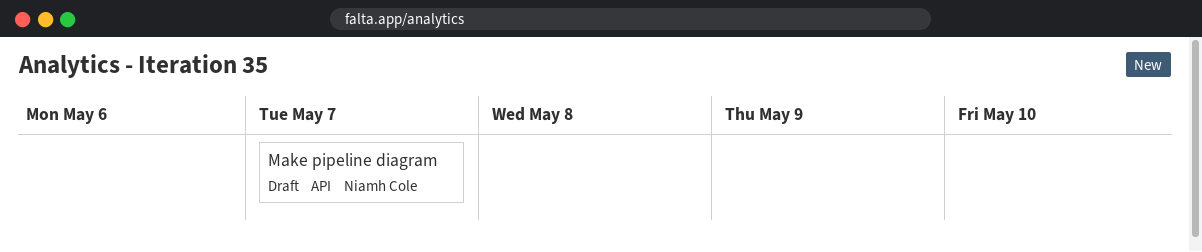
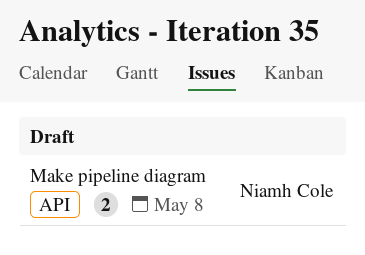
Make pipeline diagram, due: May 7 -> May 8

